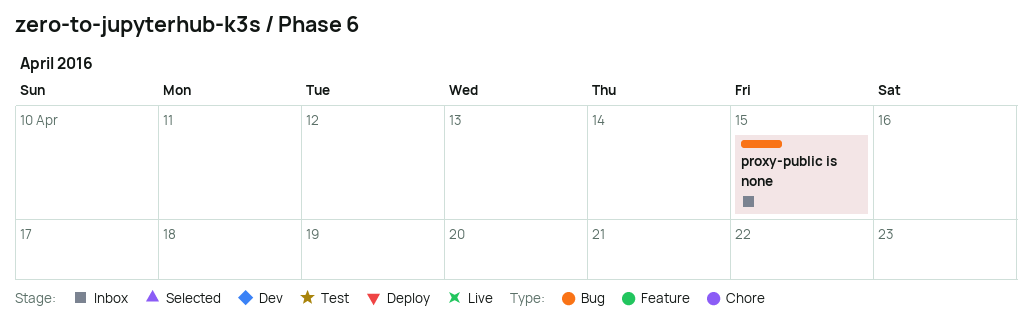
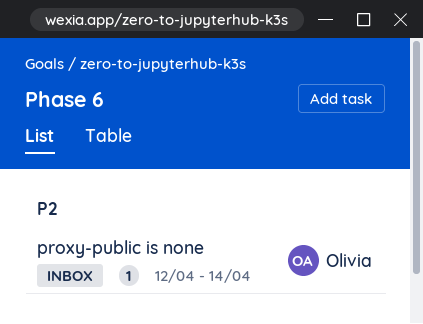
proxy-public is none, due: Apr 15 -> Apr 14

